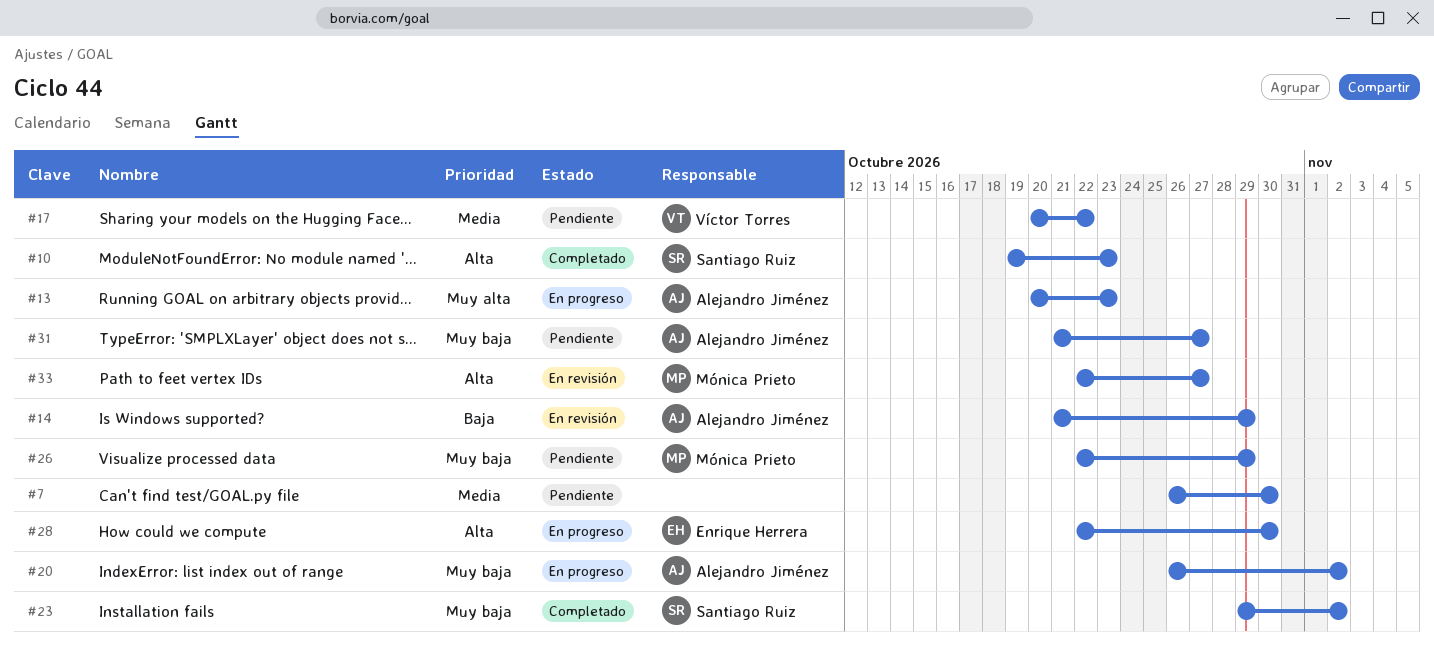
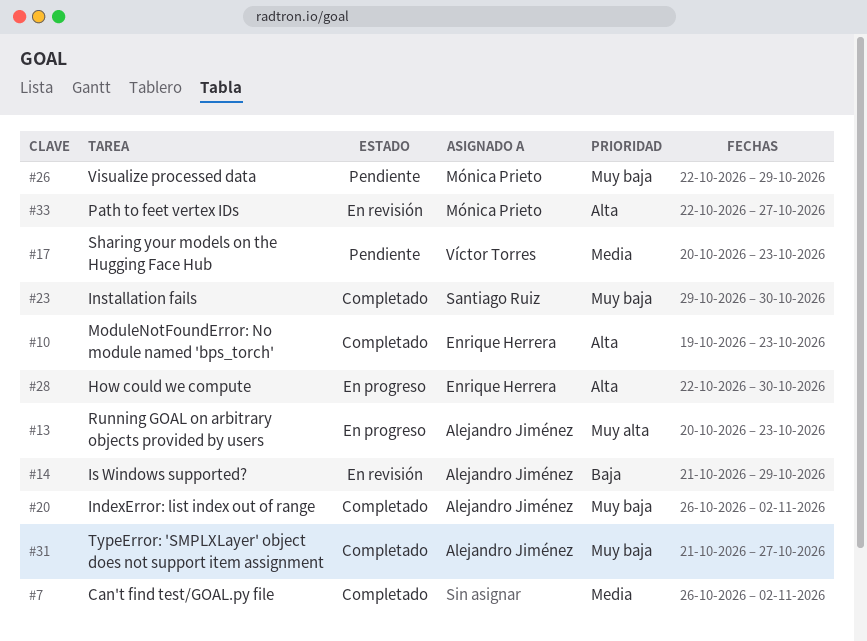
#7, status: Pendiente -> Completado
#7, due: Oct 30 -> Nov 2
#10, owner: Santiago Ruiz -> Enrique Herrera
#17, due: Oct 22 -> Oct 23
#20, status: En progreso -> Completado
#23, due: Nov 2 -> Oct 30
#31, status: Pendiente -> Completado

